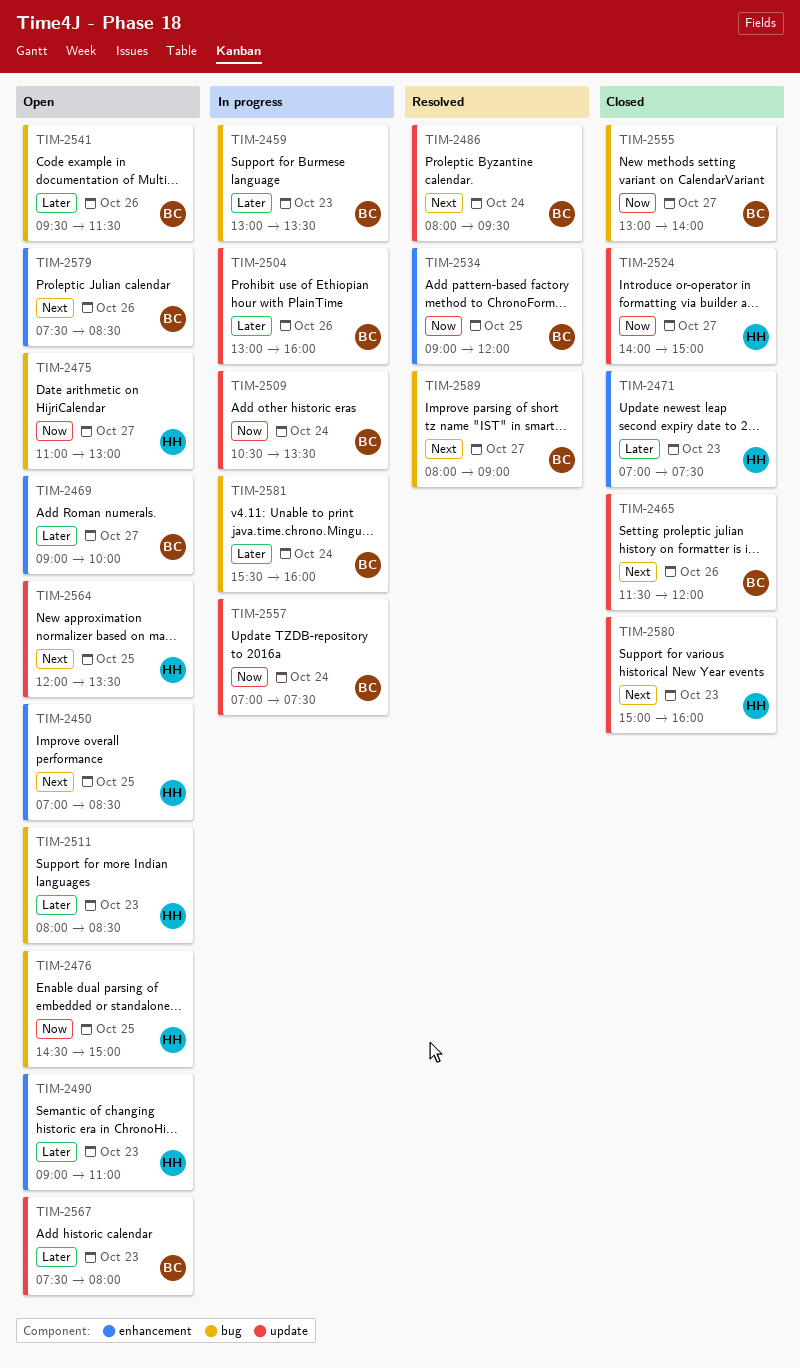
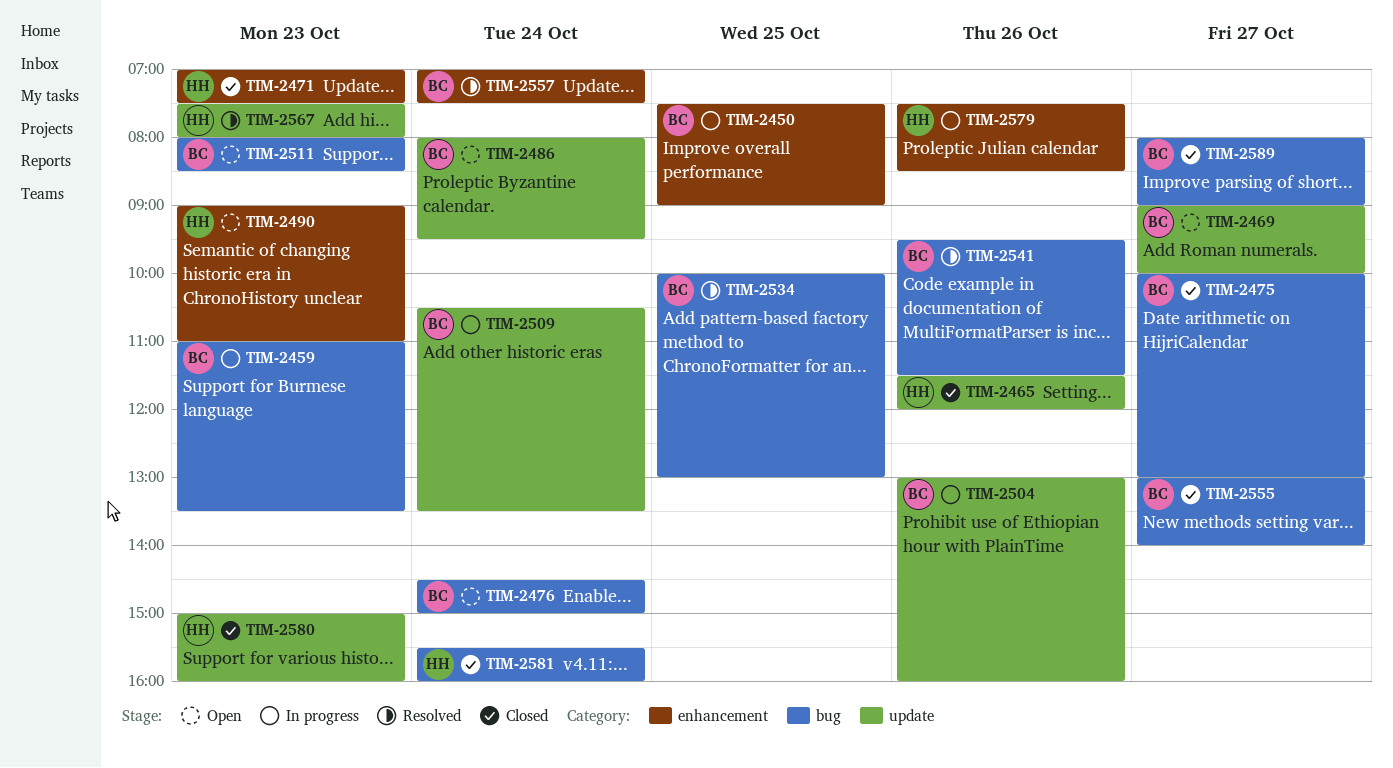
TIM-2450, status: Open -> In progress
TIM-2450, owner: HH -> BC
TIM-2450, begins: 07:00 -> 07:30
TIM-2450, ends: 08:30 -> 09:00
TIM-2459, begins: 13:00 -> 11:00
TIM-2465, owner: BC -> HH
TIM-2469, label: enhancement -> update
TIM-2475, status: Open -> Closed
TIM-2475, owner: HH -> BC
TIM-2475, begins: 11:00 -> 10:00
TIM-2476, owner: HH -> BC
TIM-2476, day: Oct 25 -> Oct 24
TIM-2486, status: Resolved -> Open
TIM-2511, owner: HH -> BC
TIM-2524: present -> none
TIM-2534, label: enhancement -> bug
TIM-2534, begins: 09:00 -> 10:00
TIM-2534, ends: 12:00 -> 13:00
TIM-2541, status: Open -> Resolved
TIM-2557, status: In progress -> Resolved
TIM-2557, label: update -> enhancement
TIM-2564: present -> none
TIM-2567, status: Open -> Resolved
TIM-2567, owner: BC -> HH
TIM-2579, status: Open -> In progress
TIM-2579, owner: BC -> HH
TIM-2581, status: In progress -> Closed
TIM-2581, owner: BC -> HH
TIM-2589, status: Resolved -> Closed

